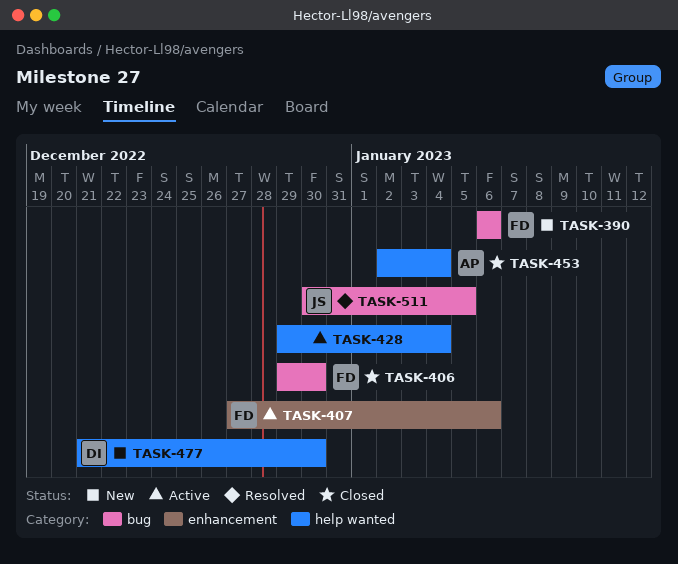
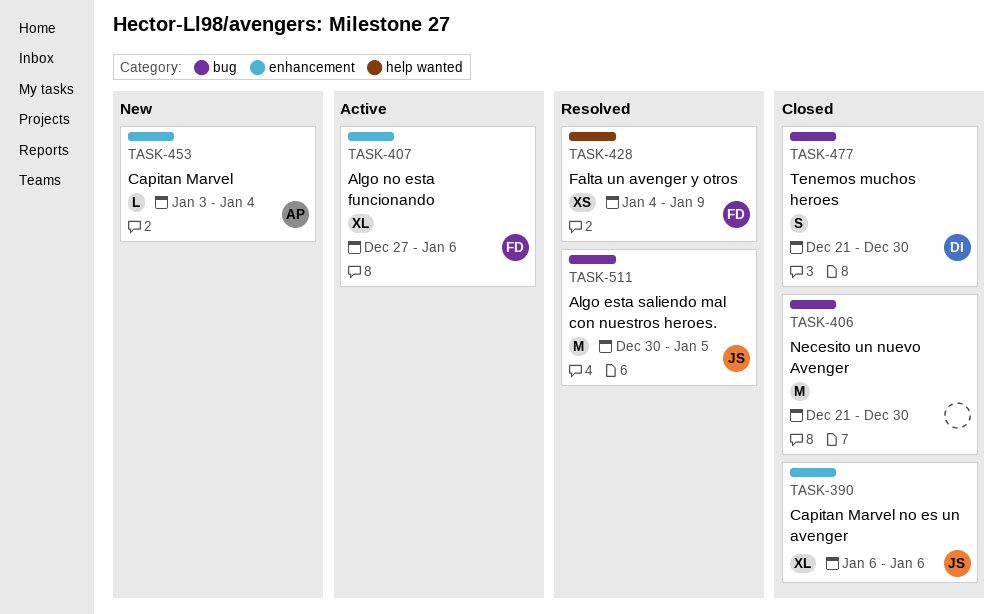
TASK-390, status: New -> Closed
TASK-390, owner: FD -> JS
TASK-390, label: bug -> enhancement
TASK-406, owner: FD -> none
TASK-406, start: Dec 29 -> Dec 21
TASK-428, status: Active -> Resolved
TASK-428, owner: none -> FD
TASK-428, start: Dec 29 -> Jan 4
TASK-428, due: Jan 4 -> Jan 9
TASK-453, status: Closed -> New
TASK-453, label: help wanted -> enhancement
TASK-453, start: Jan 2 -> Jan 3
TASK-477, status: New -> Closed
TASK-477, label: help wanted -> bug

